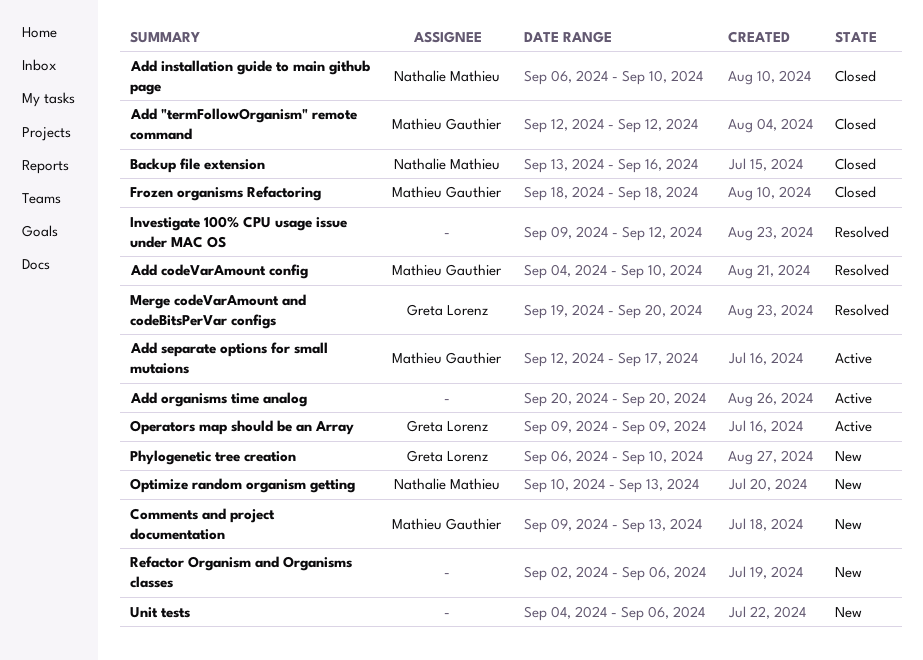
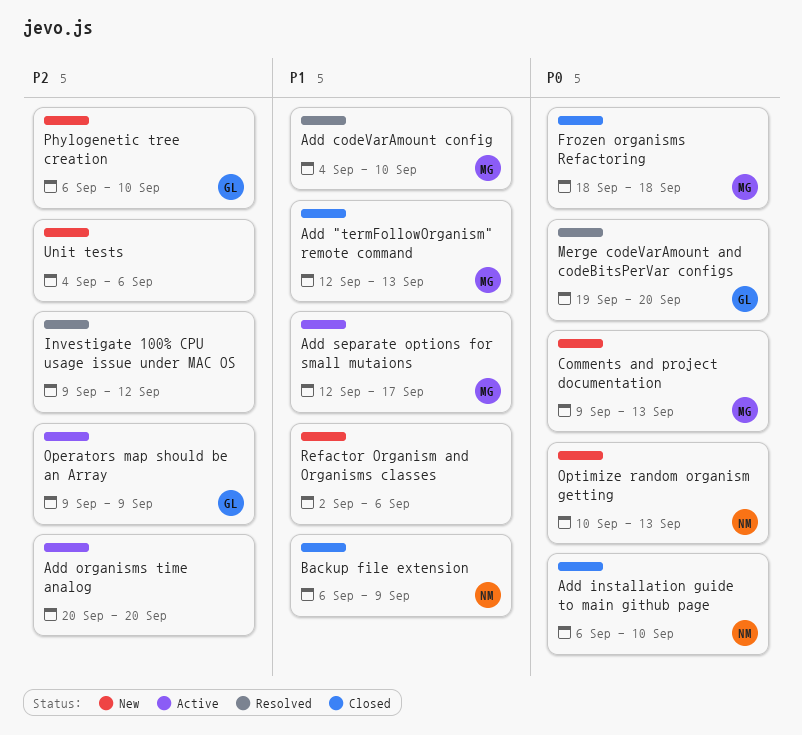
Add "termFollowOrganism" remote command, due: Sep 12 -> Sep 13
Backup file extension, start: Sep 13 -> Sep 6
Backup file extension, due: Sep 16 -> Sep 9

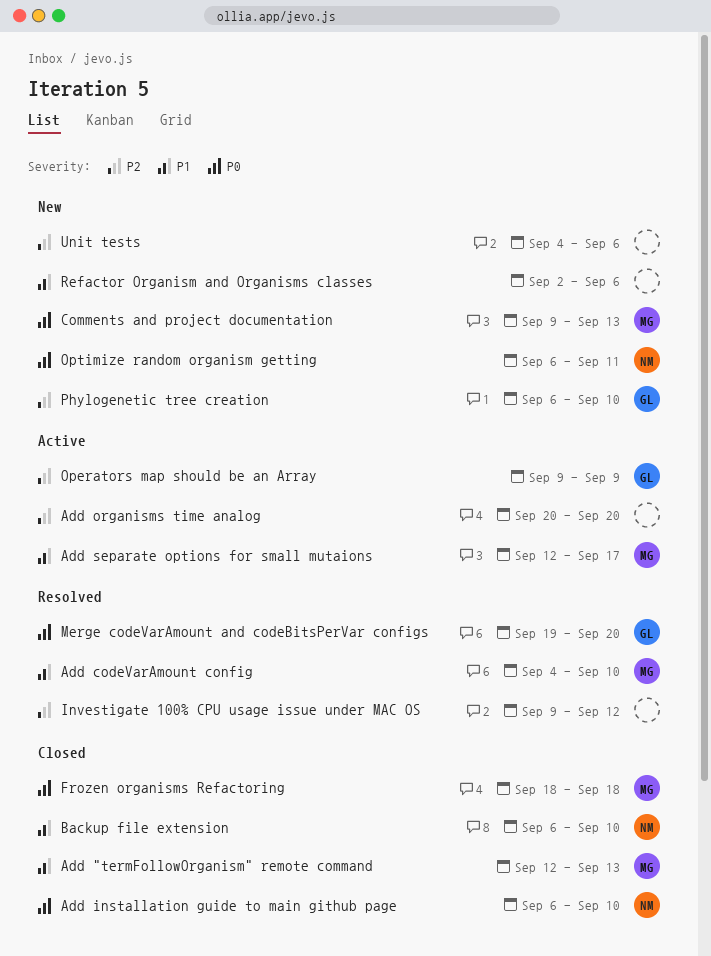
Backup file extension, due: Sep 9 -> Sep 10
Optimize random organism getting, start: Sep 10 -> Sep 6
Optimize random organism getting, due: Sep 13 -> Sep 11

